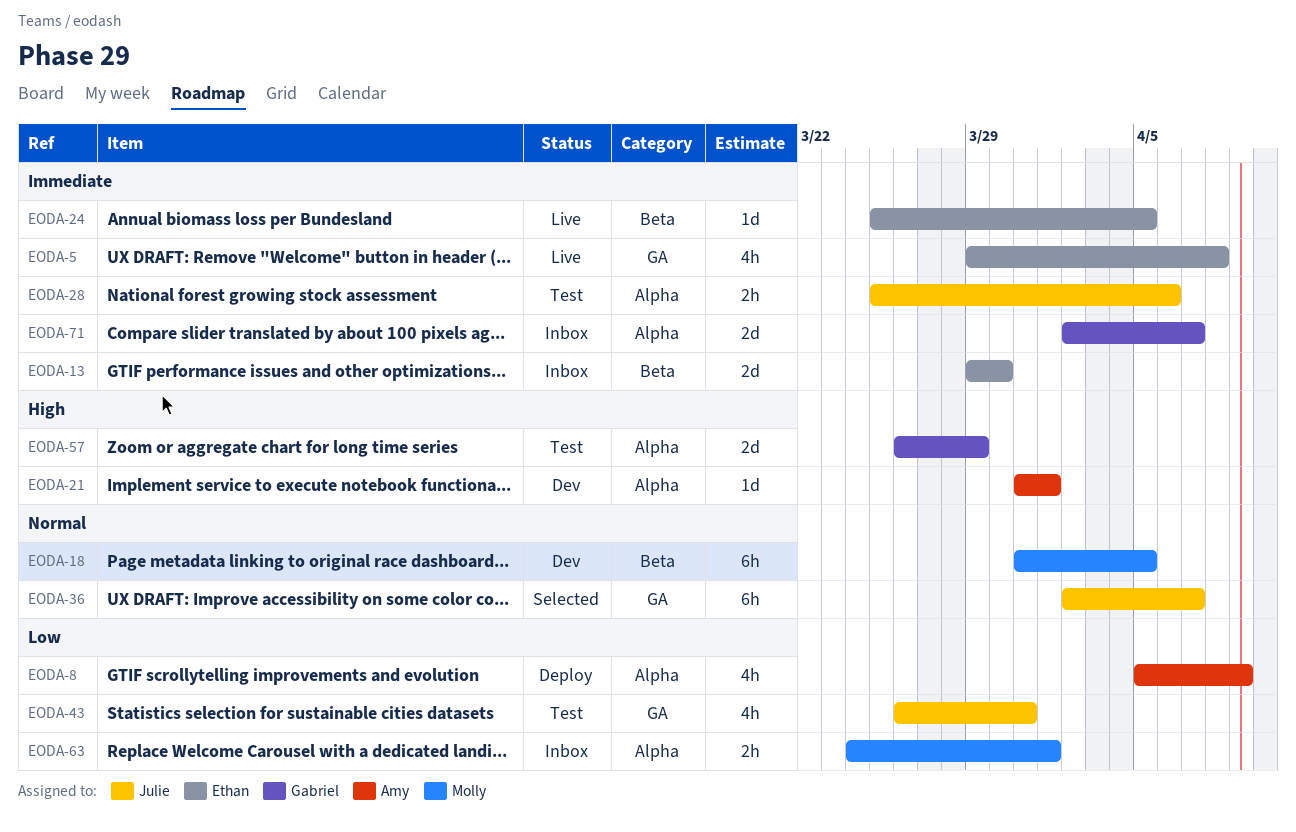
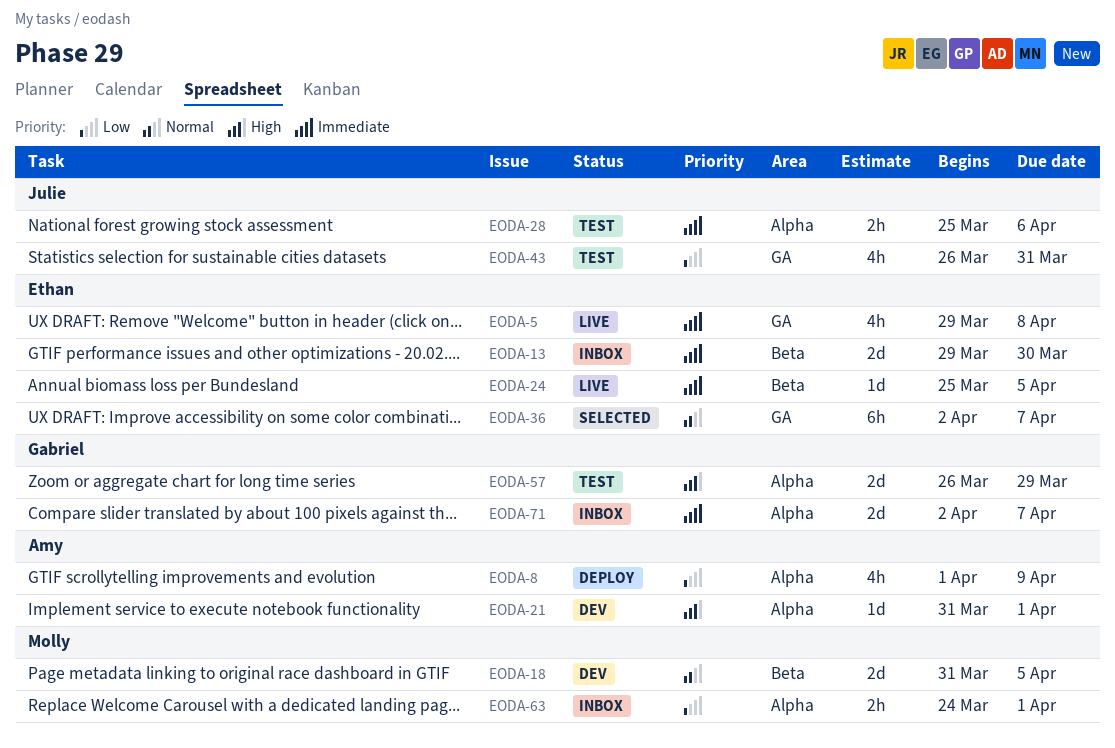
EODA-8, start: Apr 5 -> Apr 1
EODA-18, estimate: 6h -> 2d
EODA-36, owner: Julie -> Ethan

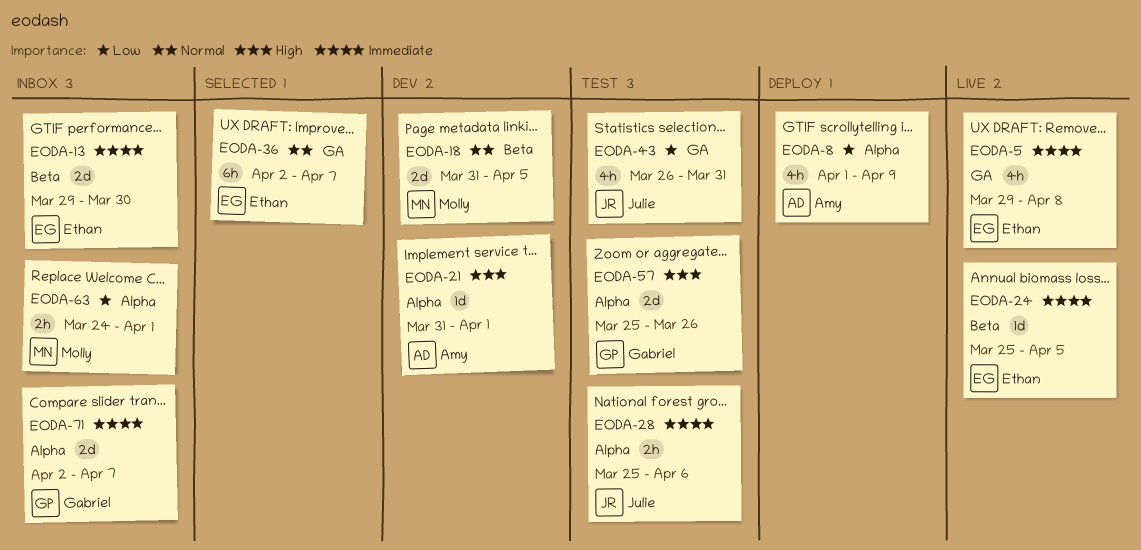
EODA-57, start: Mar 26 -> Mar 25
EODA-57, due: Mar 29 -> Mar 26

